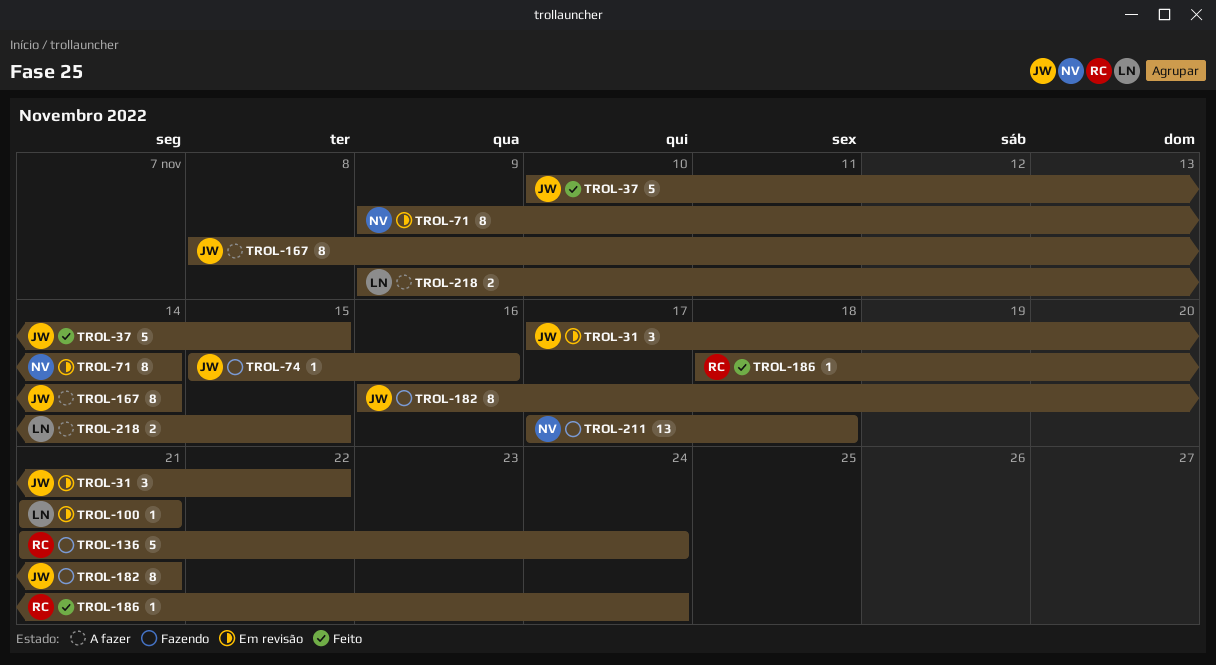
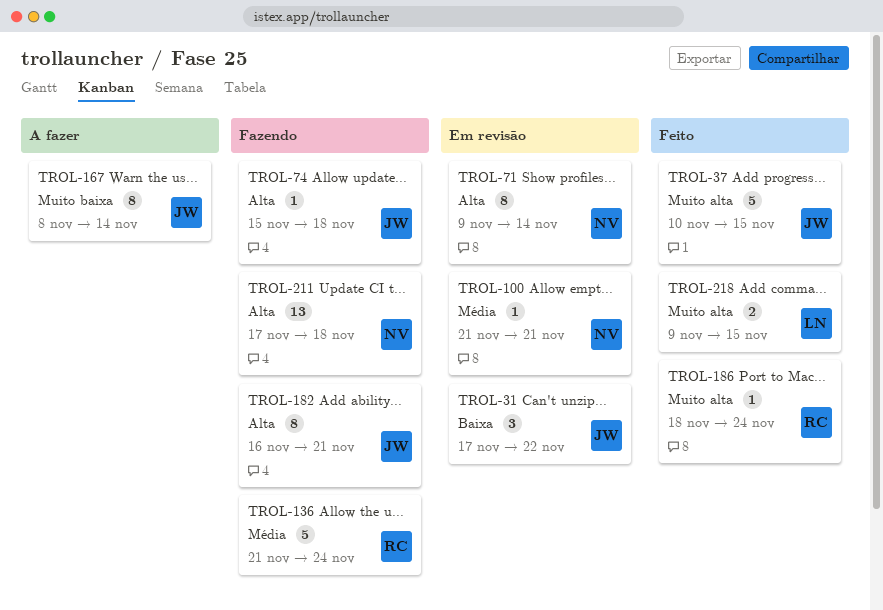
TROL-74, due: Nov 16 -> Nov 18
TROL-100, owner: LN -> NV
TROL-218, status: A fazer -> Feito

